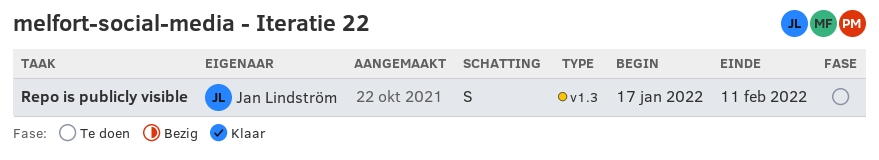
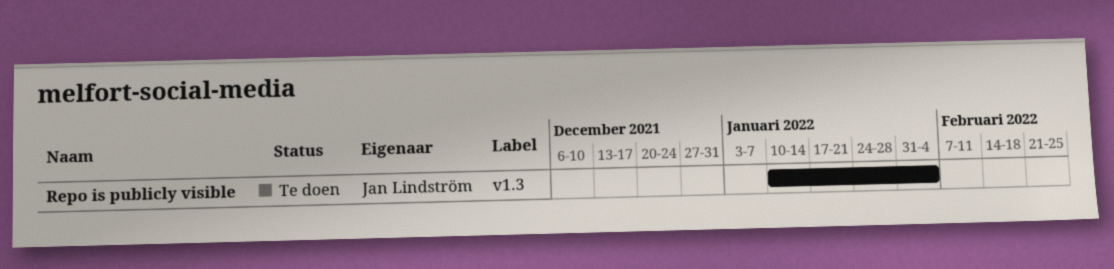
Repo is publicly visible, start: Jan 17 -> Jan 10
Repo is publicly visible, due: Feb 11 -> Feb 4

